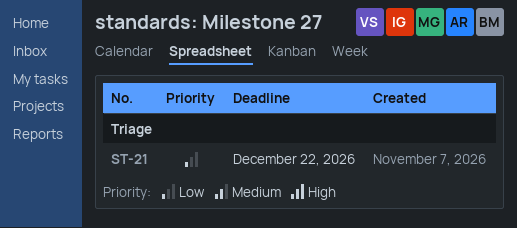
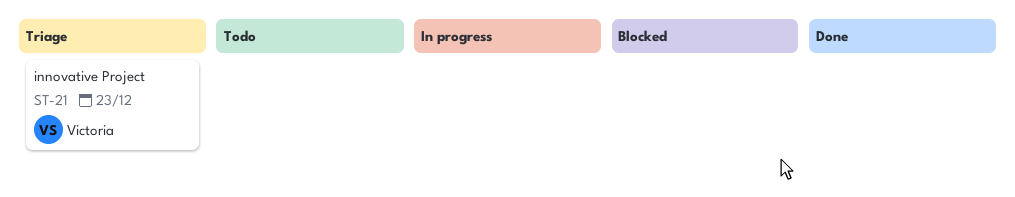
ST-21, due: Dec 22 -> Dec 23

